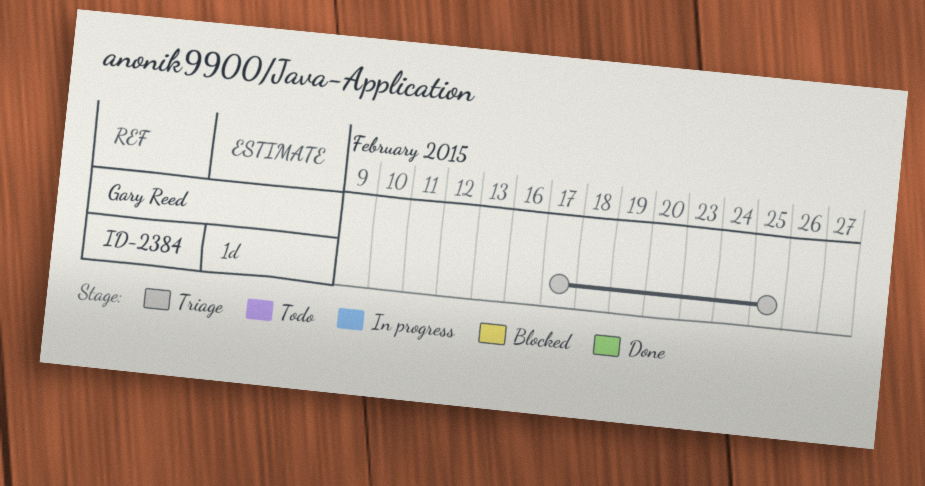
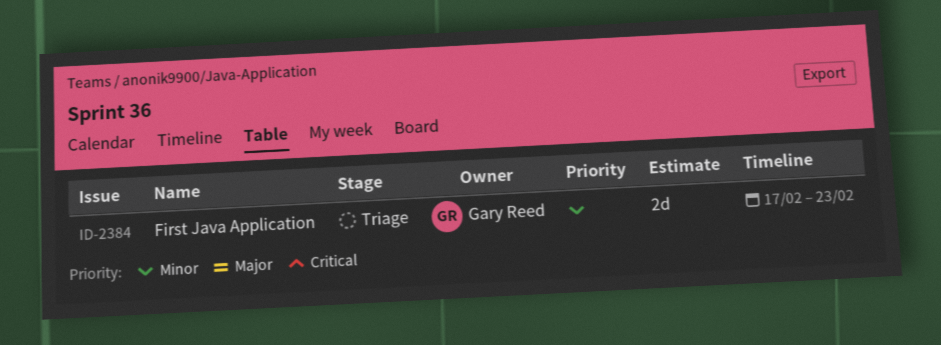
ID-2384, estimate: 1d -> 2d
ID-2384, due: Feb 25 -> Feb 23

